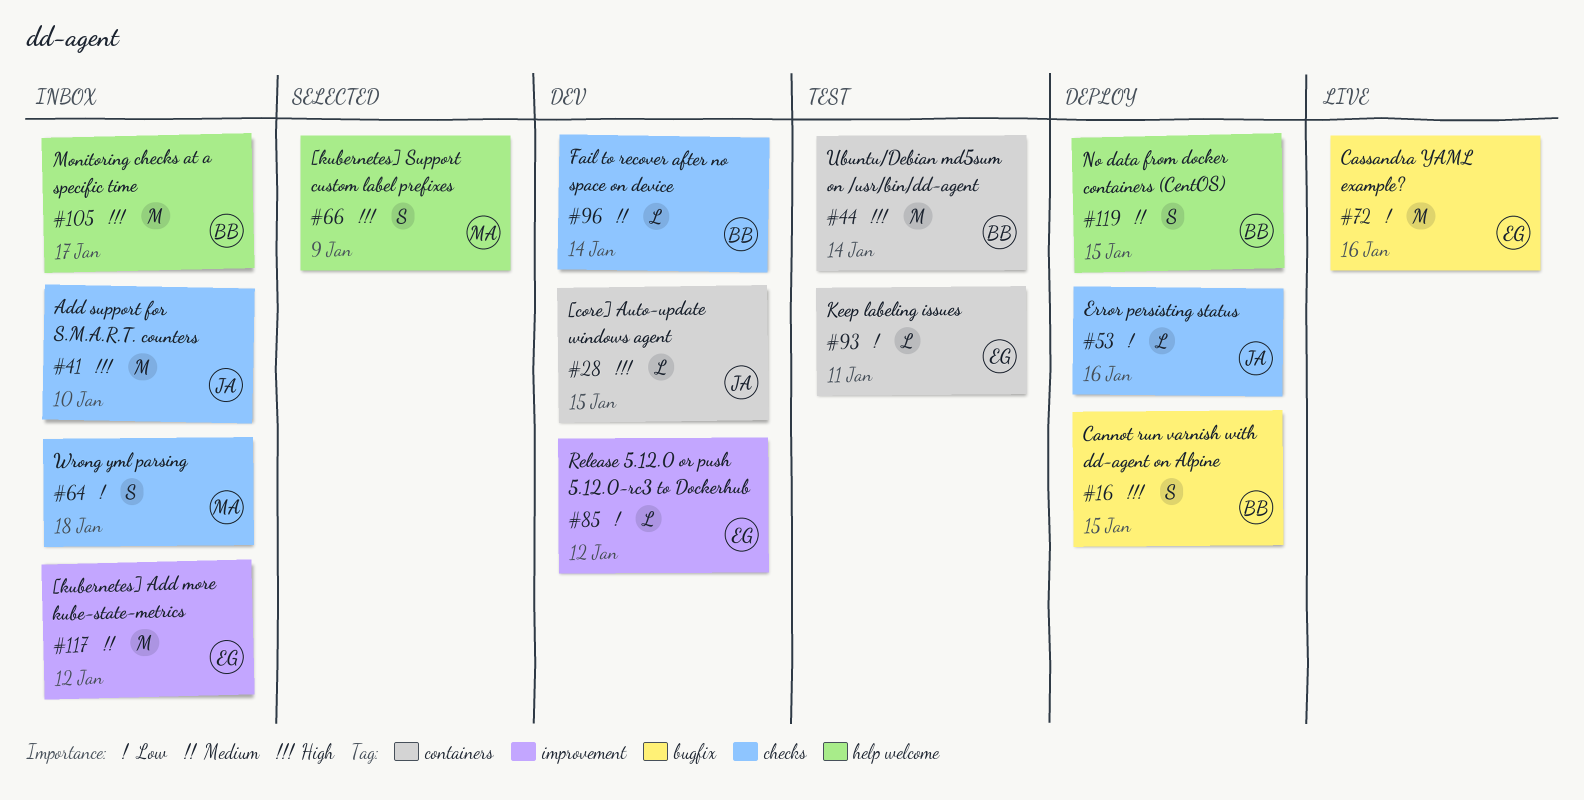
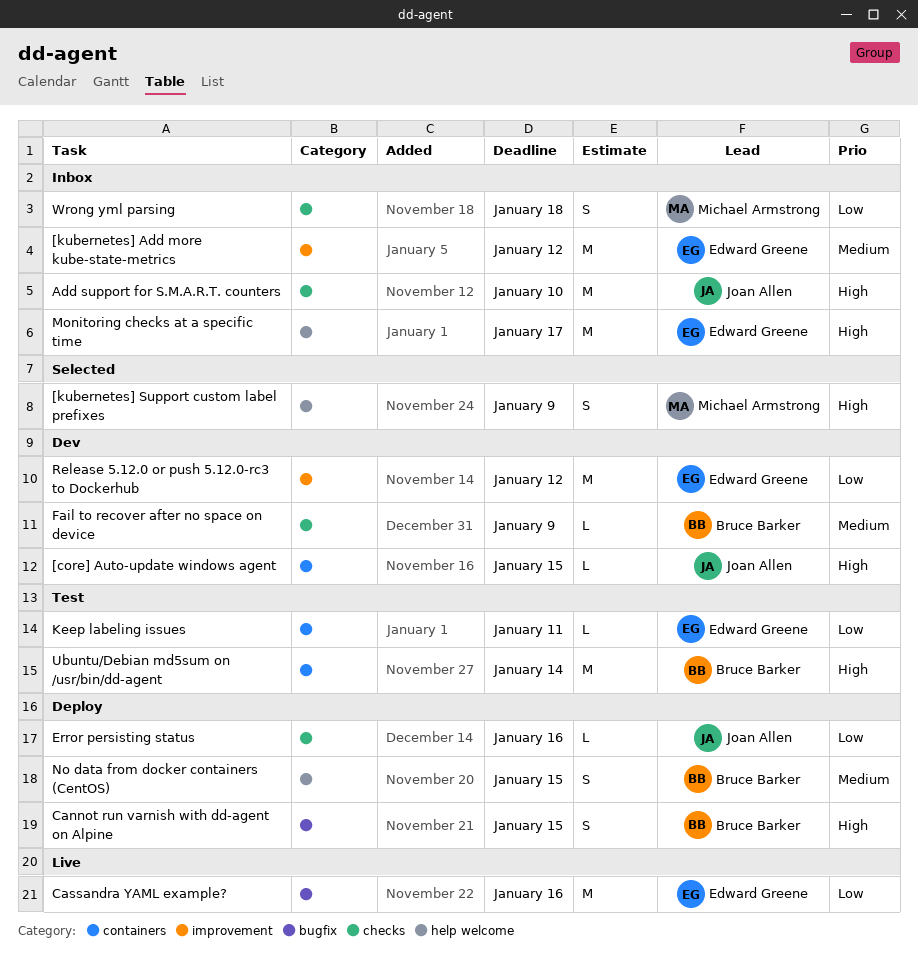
Fail to recover after no space on device, due: Jan 14 -> Jan 9
Monitoring checks at a specific time, owner: Bruce Barker -> Edward Greene
Release 5.12.0 or push 5.12.0-rc3 to Dockerhub, estimate: L -> M

